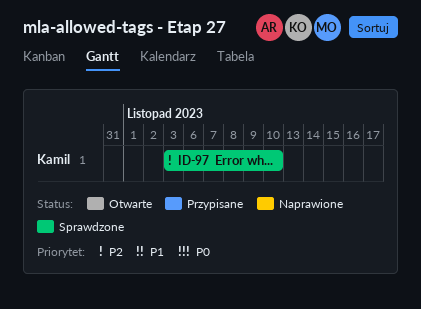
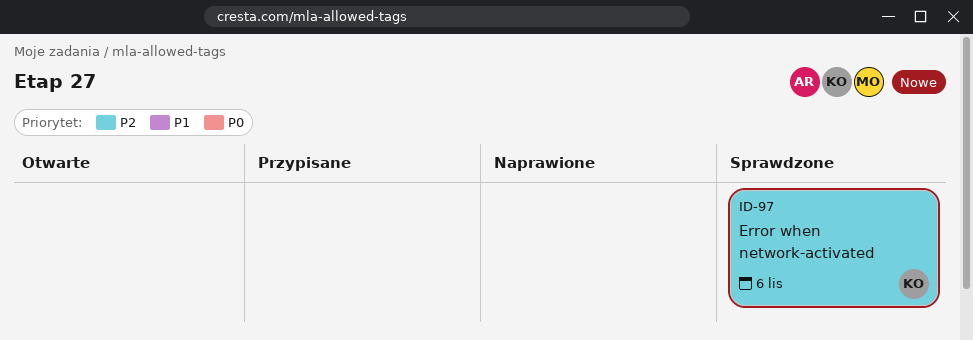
ID-97, due: Nov 10 -> Nov 6

